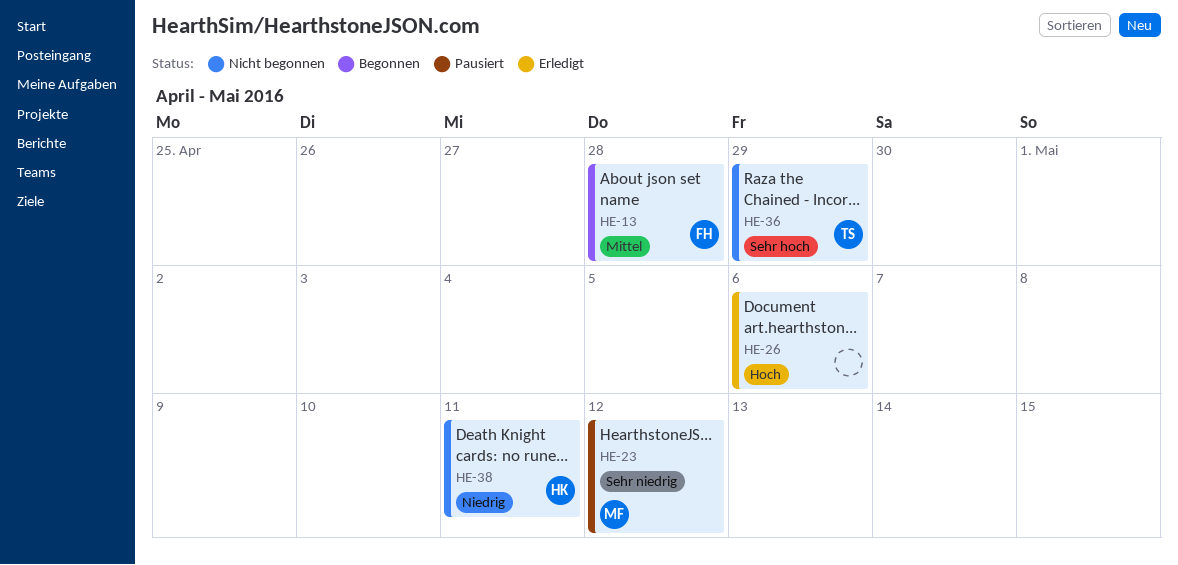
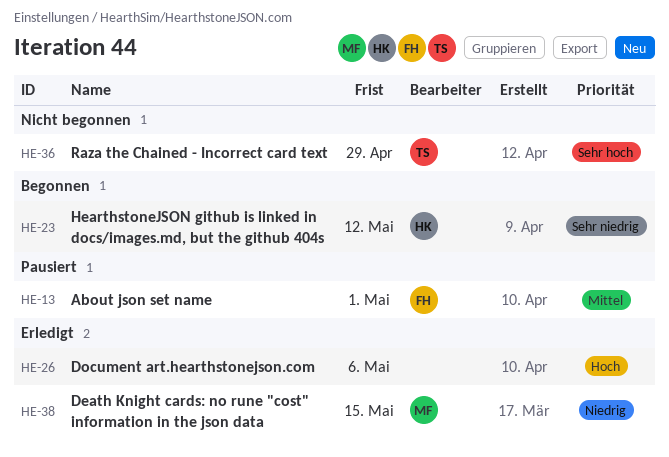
HE-13, status: Begonnen -> Pausiert
HE-13, due: Apr 28 -> May 1
HE-23, status: Pausiert -> Begonnen
HE-23, owner: MF -> HK
HE-38, status: Nicht begonnen -> Erledigt
HE-38, owner: HK -> MF
HE-38, due: May 11 -> May 15

